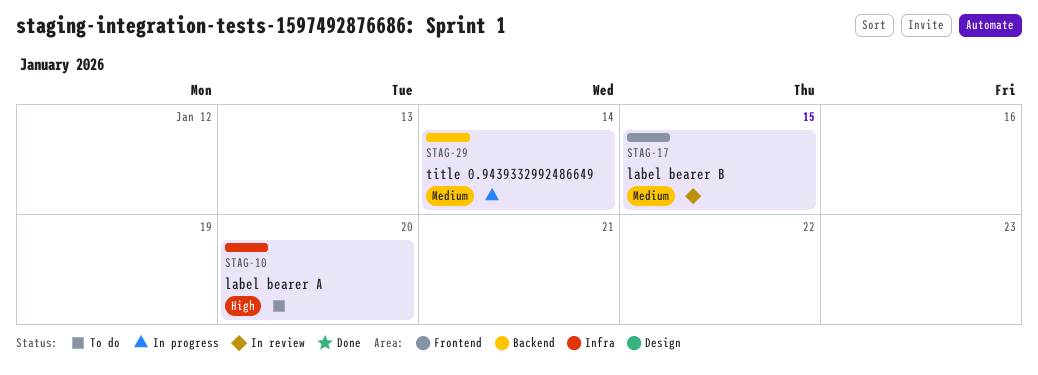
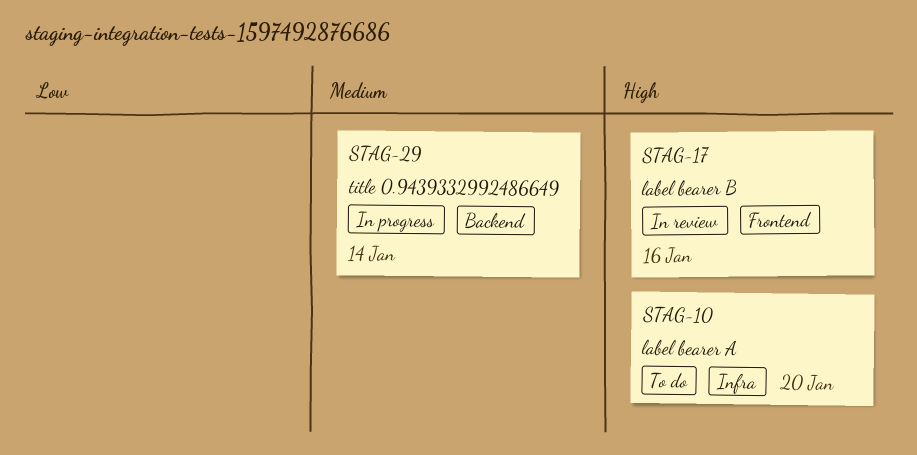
STAG-17, priority: Medium -> High
STAG-17, due: Jan 15 -> Jan 16

